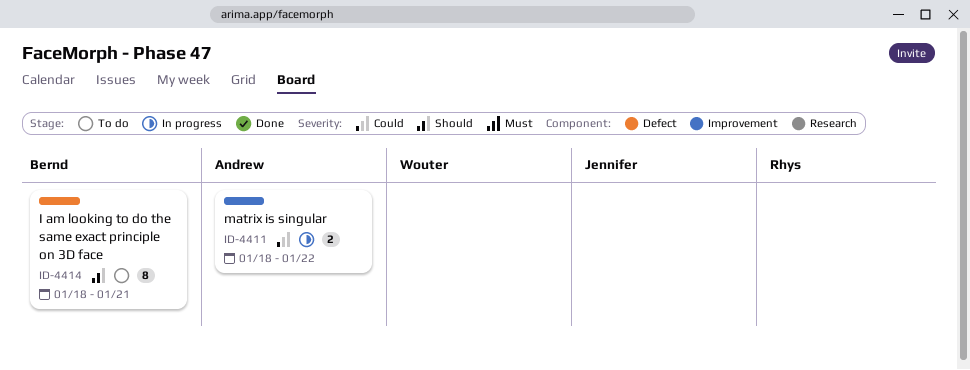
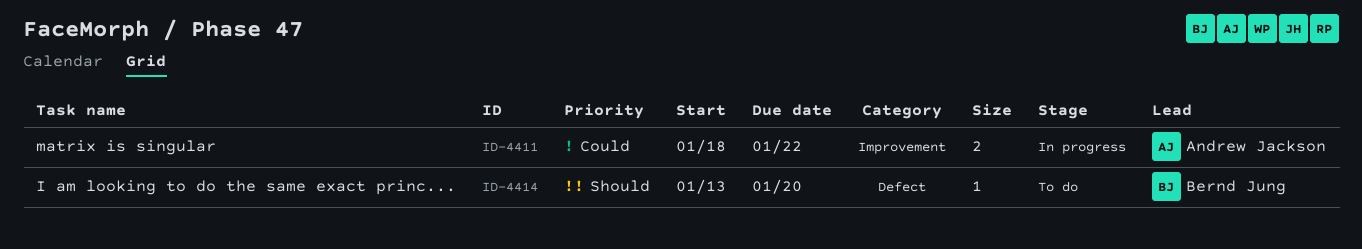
ID-4414, estimate: 8 -> 1
ID-4414, start: Jan 18 -> Jan 13
ID-4414, due: Jan 21 -> Jan 20

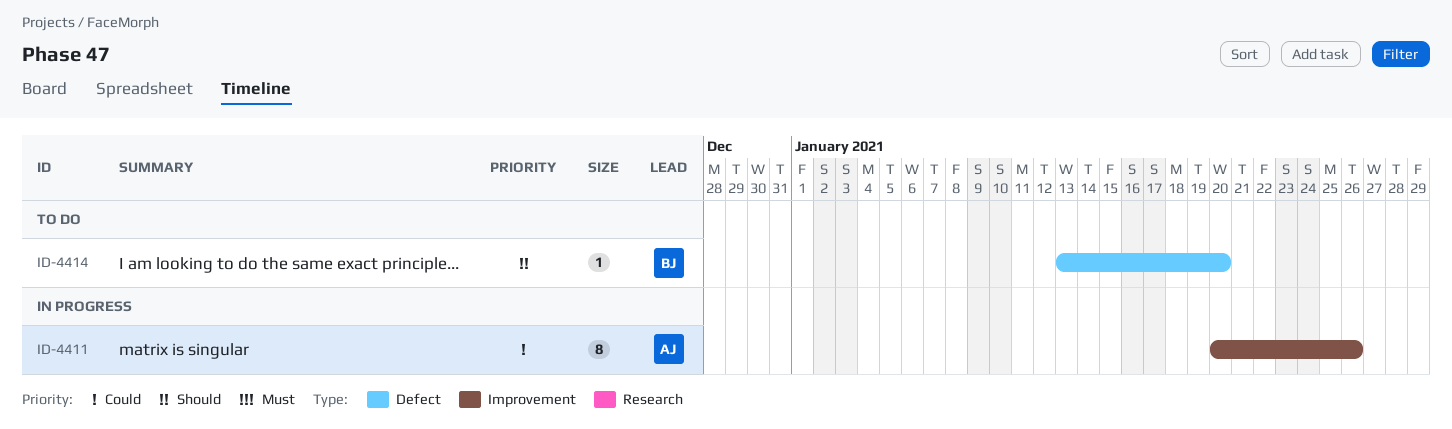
ID-4411, estimate: 2 -> 8
ID-4411, start: Jan 18 -> Jan 20
ID-4411, due: Jan 22 -> Jan 26

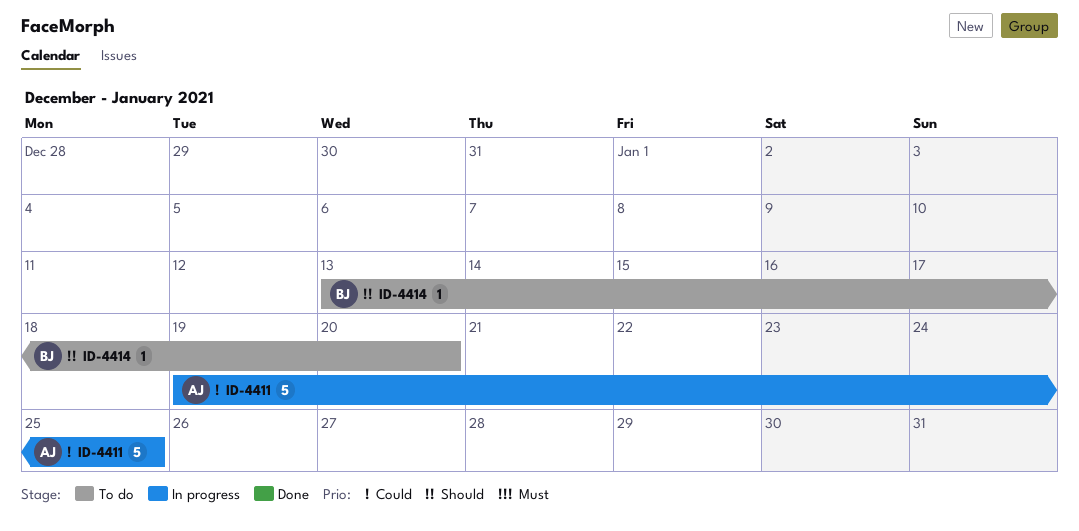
ID-4411, estimate: 8 -> 5
ID-4411, start: Jan 20 -> Jan 19
ID-4411, due: Jan 26 -> Jan 25

